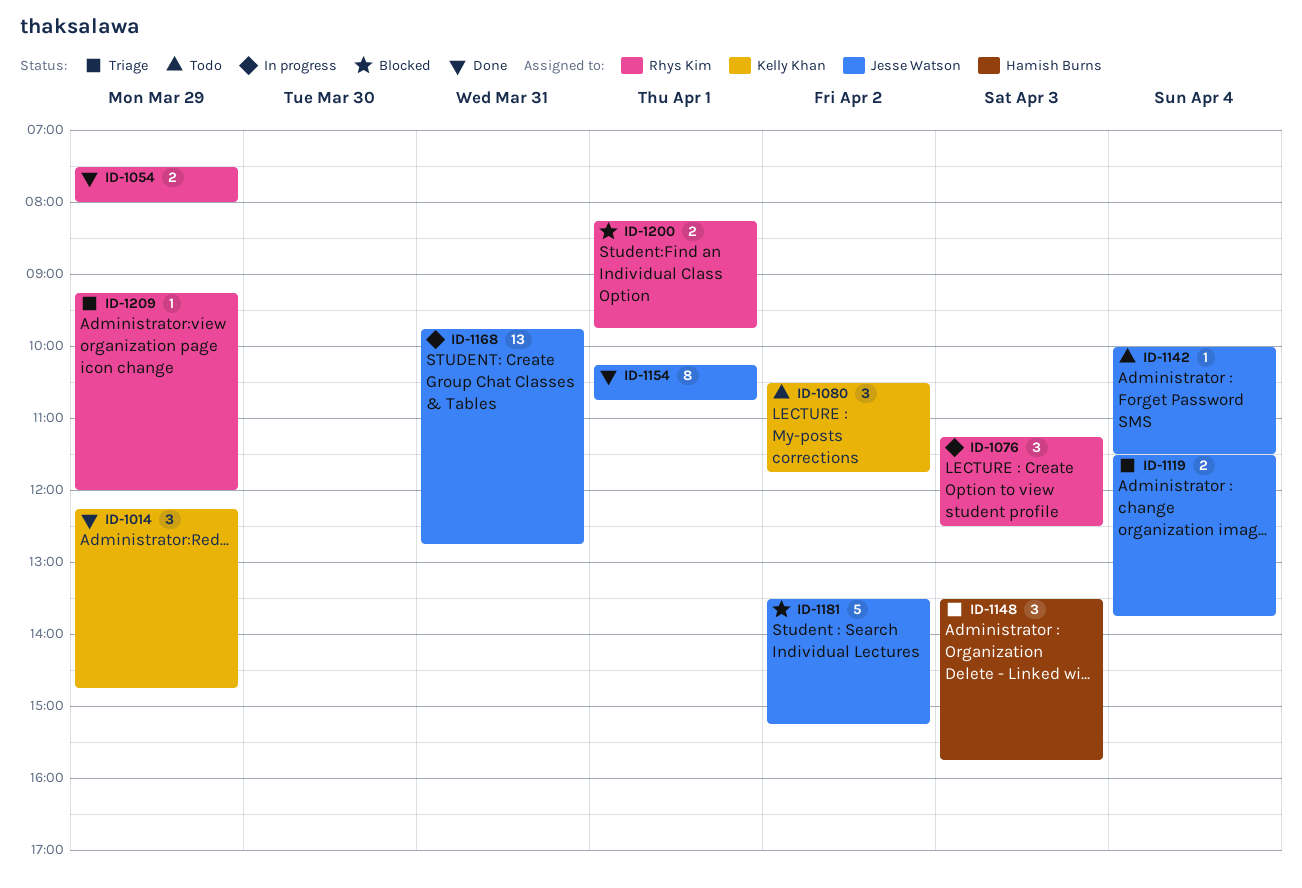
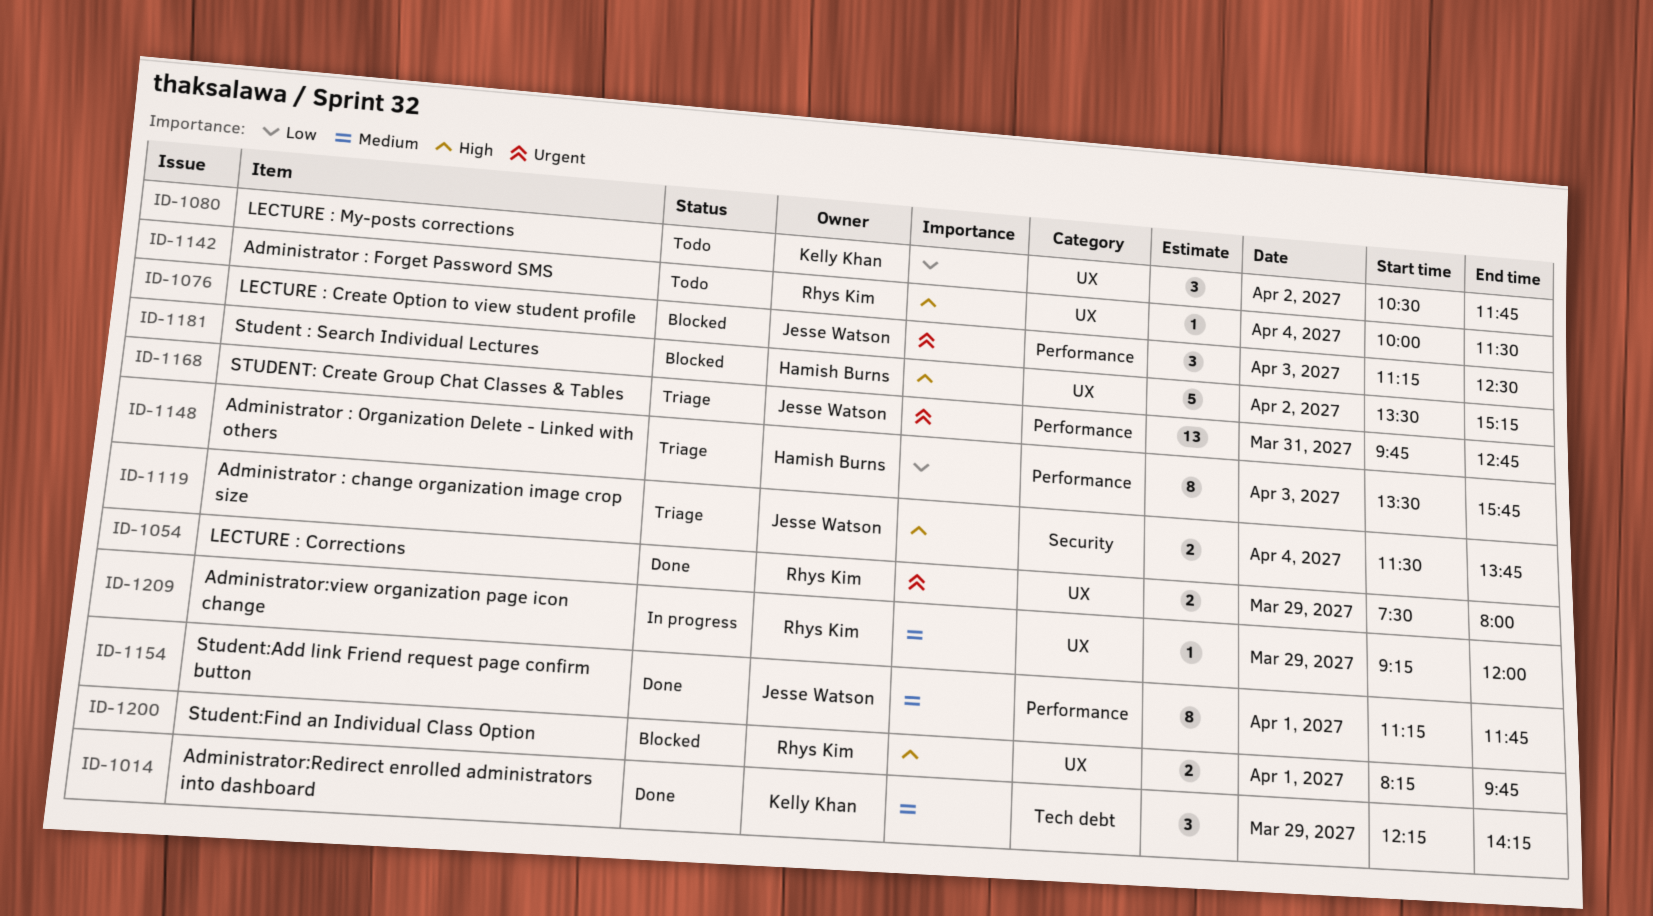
ID-1014, ends: 14:45 -> 14:15
ID-1076, status: In progress -> Blocked
ID-1076, owner: Rhys Kim -> Jesse Watson
ID-1142, owner: Jesse Watson -> Rhys Kim
ID-1148, estimate: 3 -> 8
ID-1154, begins: 10:15 -> 11:15
ID-1154, ends: 10:45 -> 11:45
ID-1168, status: In progress -> Triage
ID-1181, owner: Jesse Watson -> Hamish Burns
ID-1209, status: Triage -> In progress

